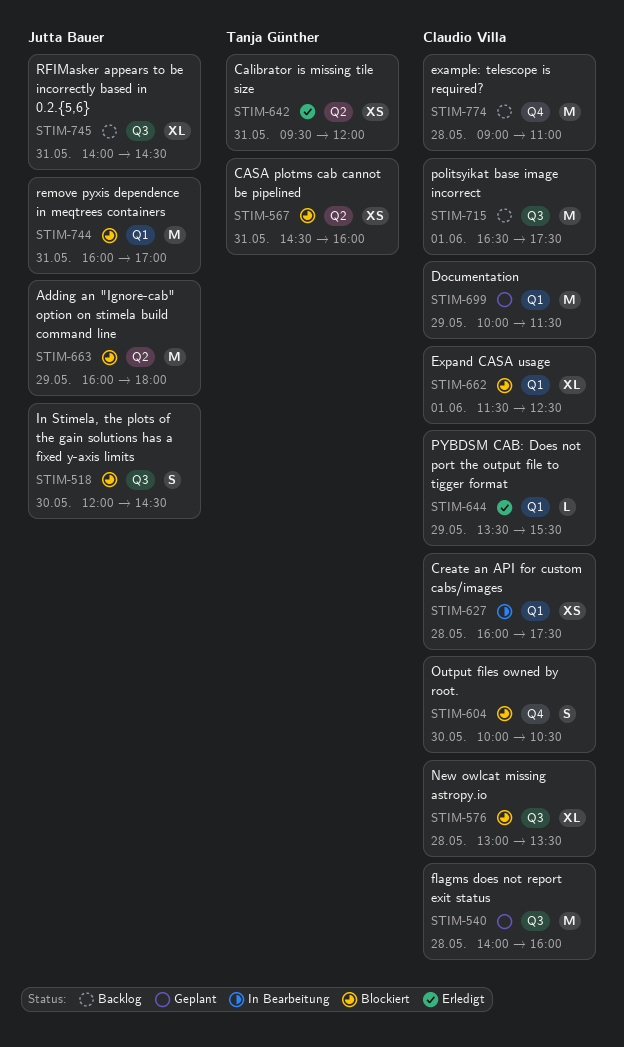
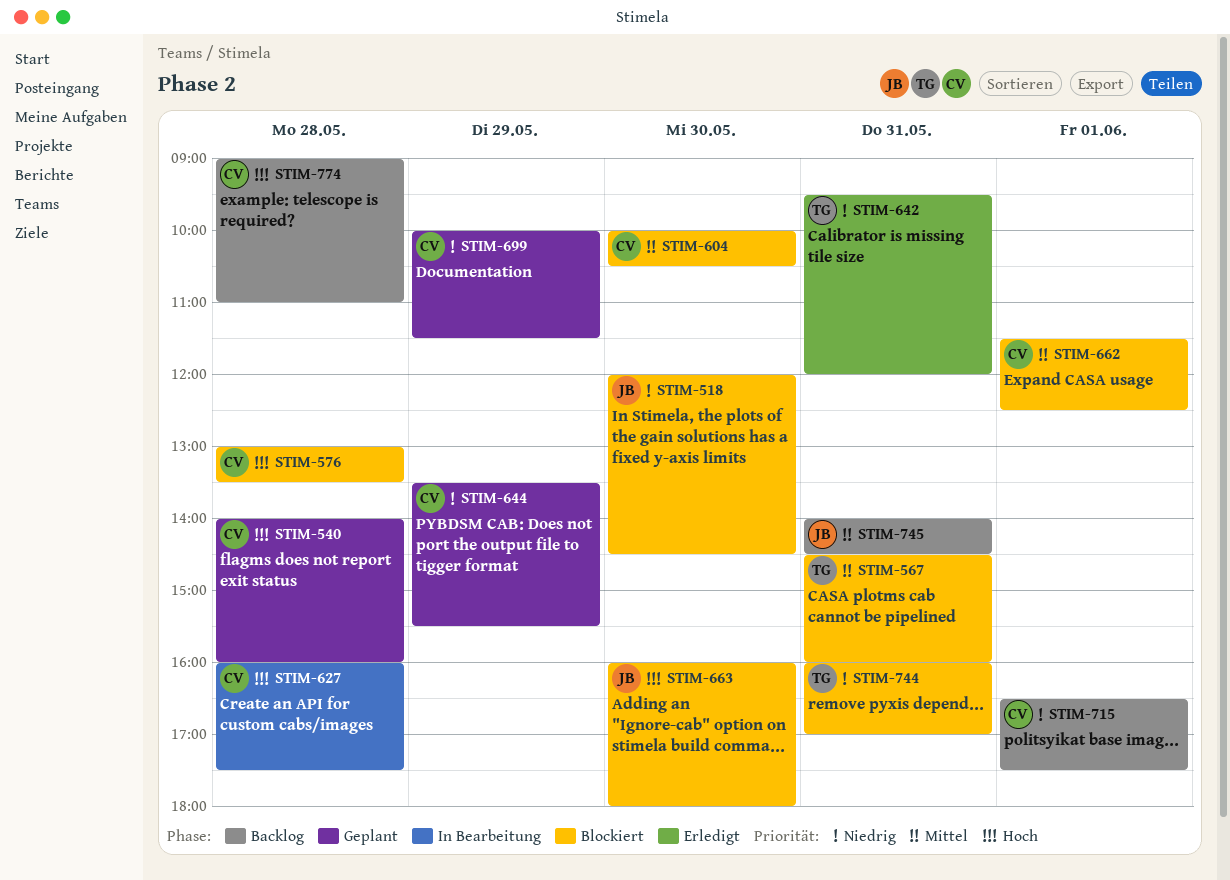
STIM-644, status: Erledigt -> Geplant
STIM-663, day: May 29 -> May 30
STIM-744, owner: Jutta Bauer -> Tanja Günther

